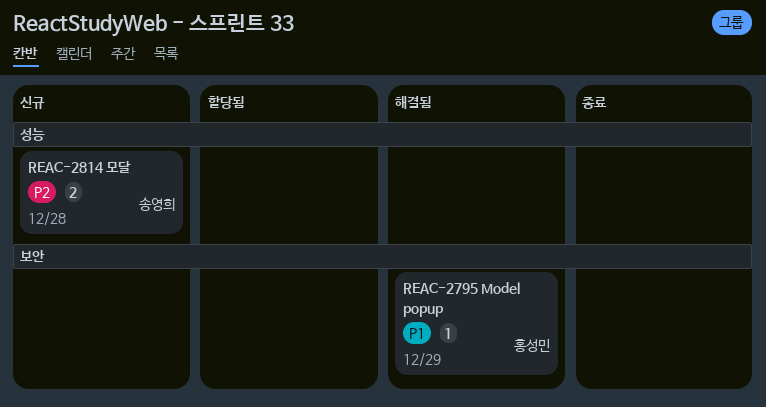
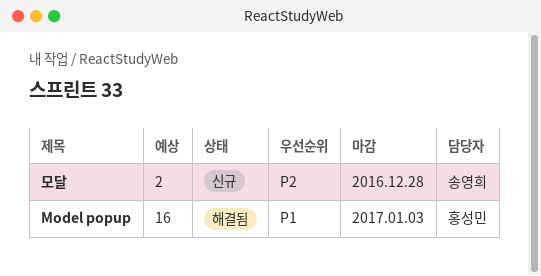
Model popup, estimate: 1 -> 16
Model popup, due: Dec 29 -> Jan 3

